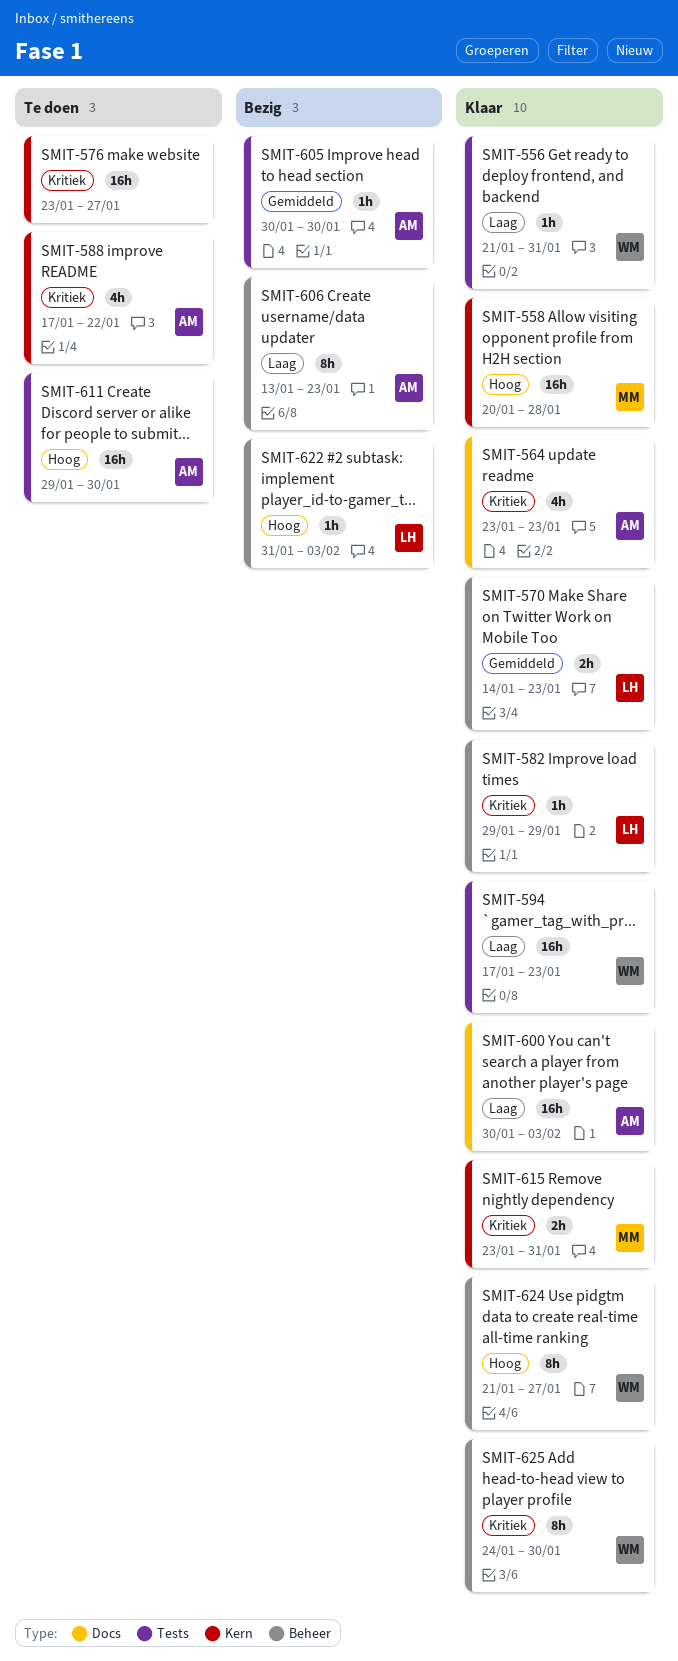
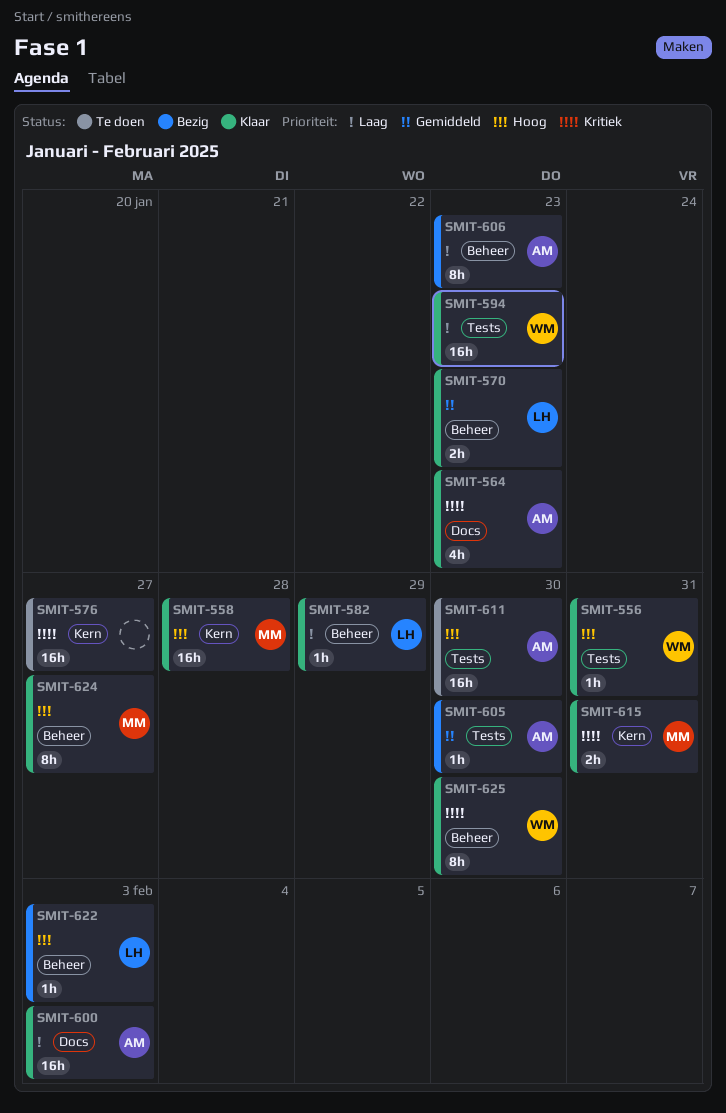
SMIT-556, priority: Laag -> Hoog
SMIT-582, priority: Kritiek -> Laag
SMIT-588: present -> none
SMIT-624, owner: WM -> MM

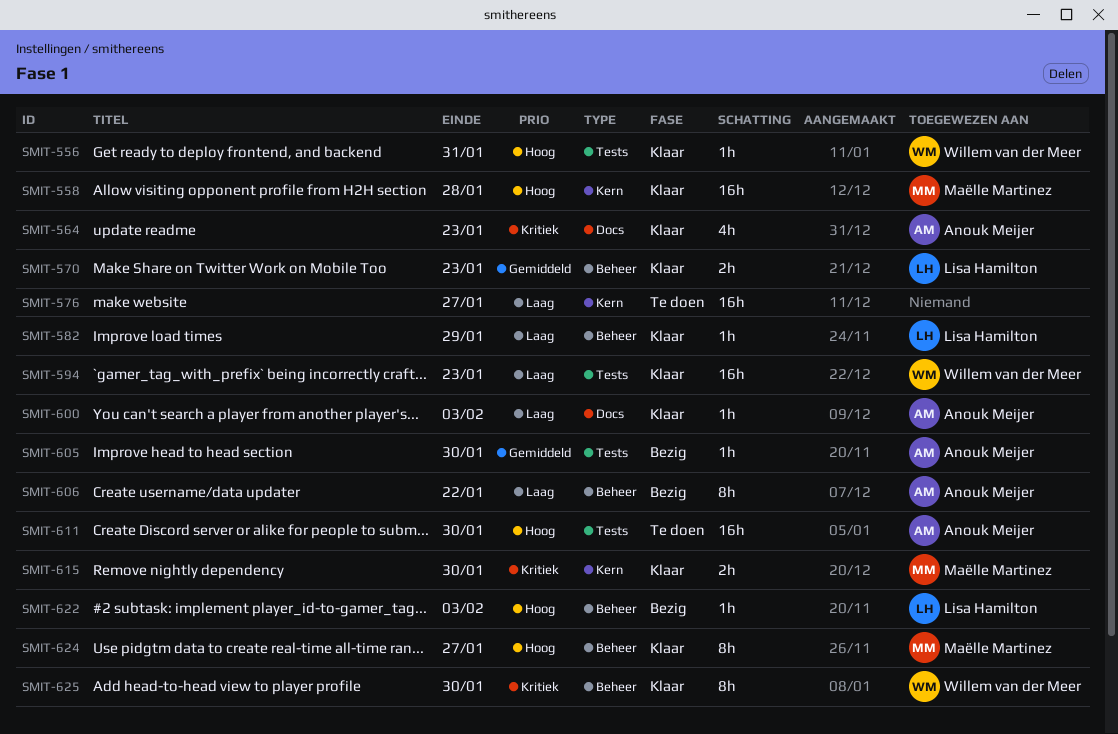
SMIT-576, priority: Kritiek -> Laag
SMIT-600, estimate: 16h -> 1h
SMIT-606, due: Jan 23 -> Jan 22
SMIT-615, due: Jan 31 -> Jan 30

